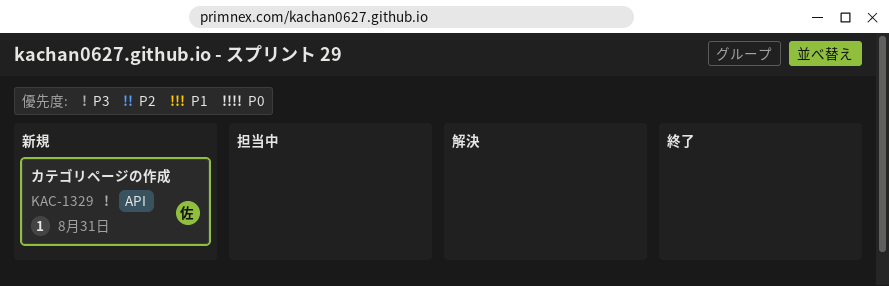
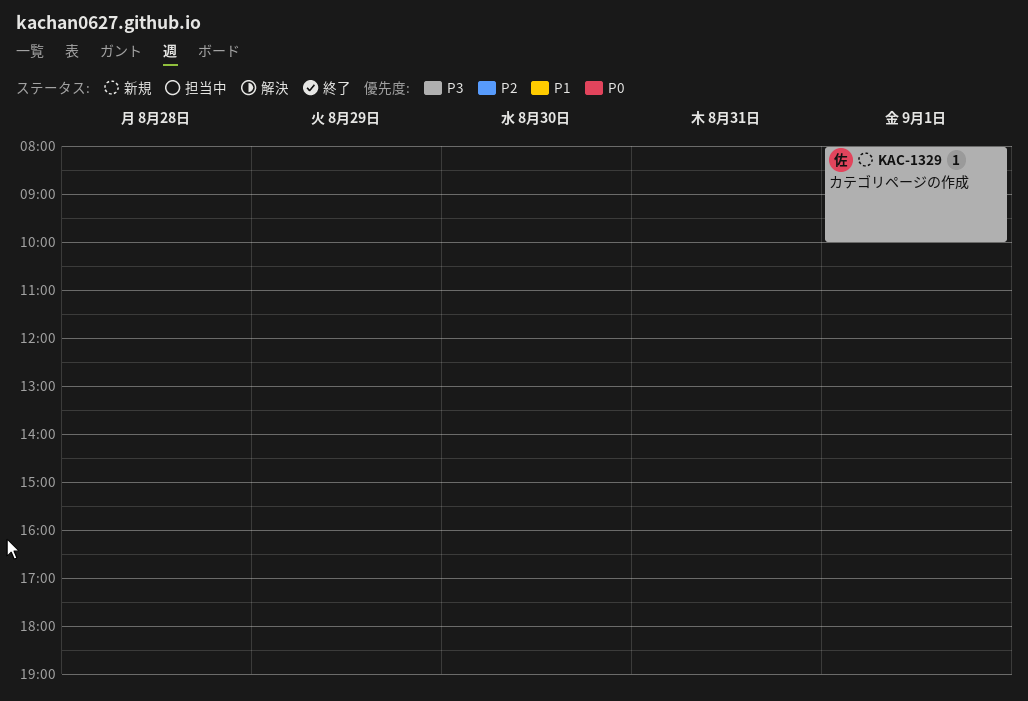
KAC-1329, day: Aug 31 -> Sep 1

